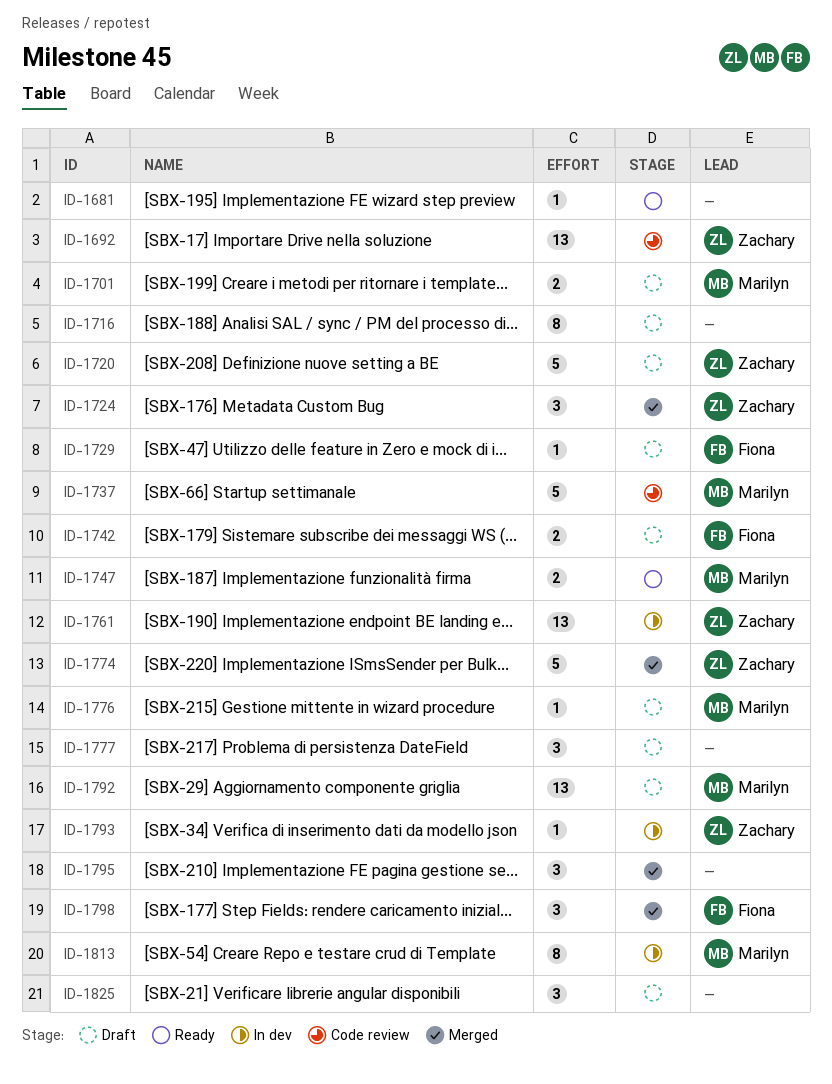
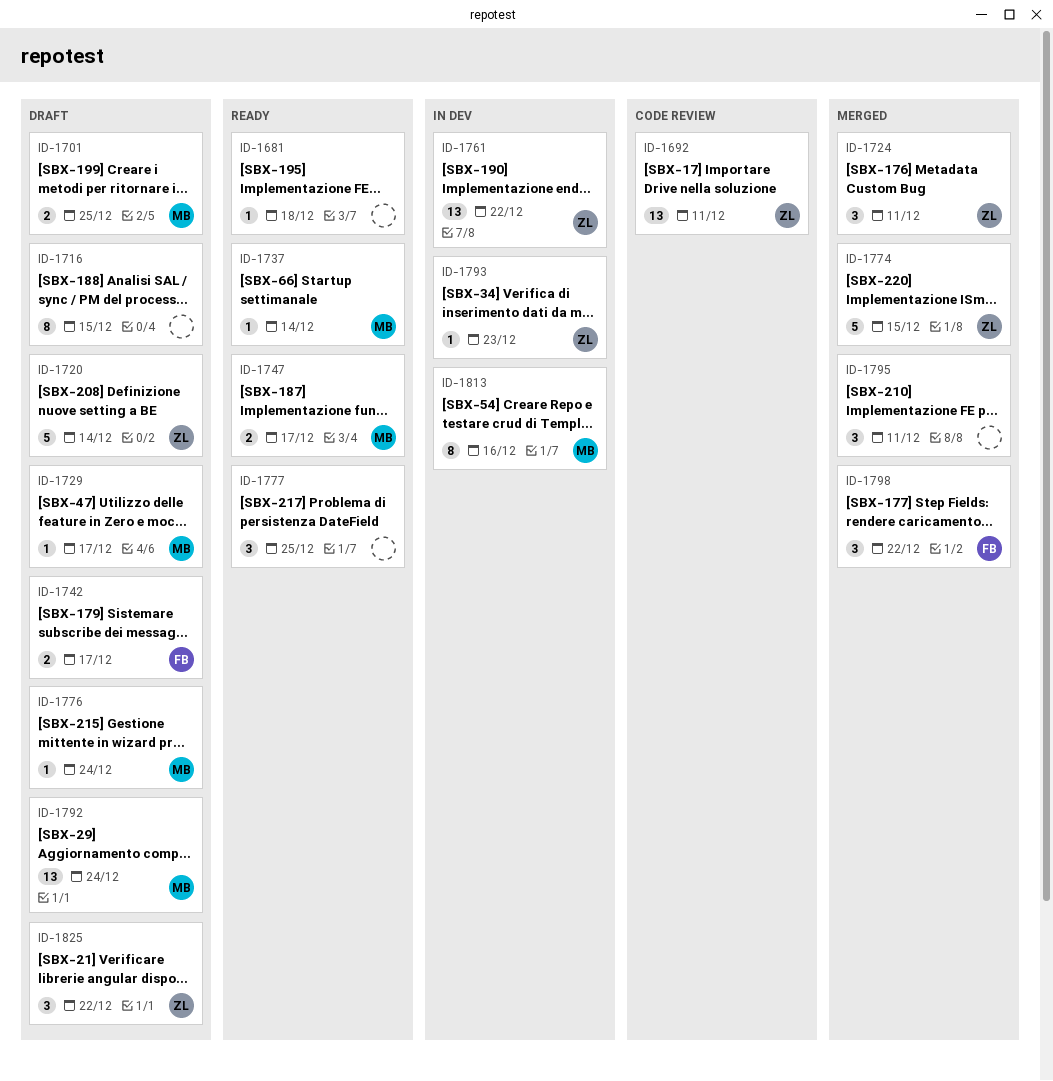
ID-1729, owner: Fiona -> Marilyn
ID-1737, status: Code review -> Ready
ID-1737, estimate: 5 -> 1
ID-1777, status: Draft -> Ready
ID-1825, owner: none -> Zachary

